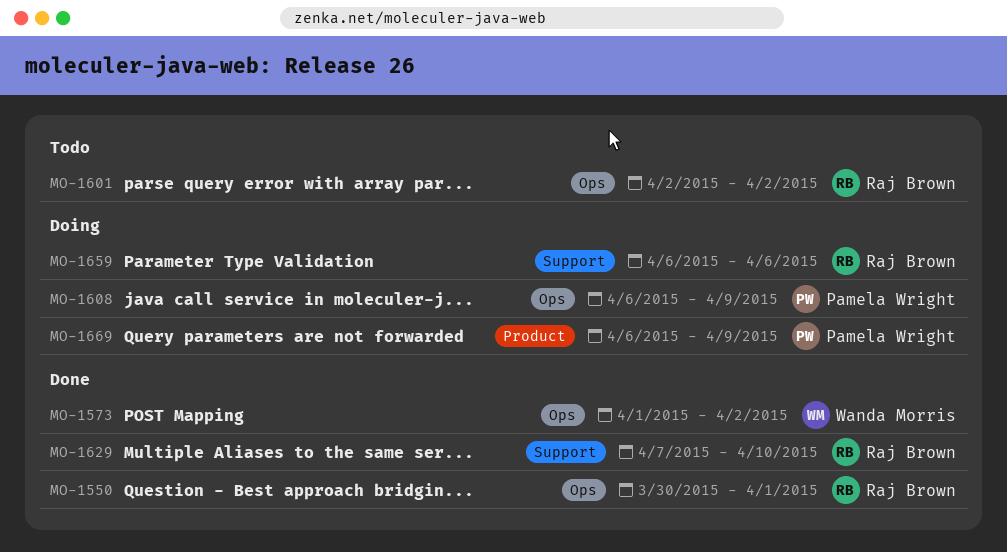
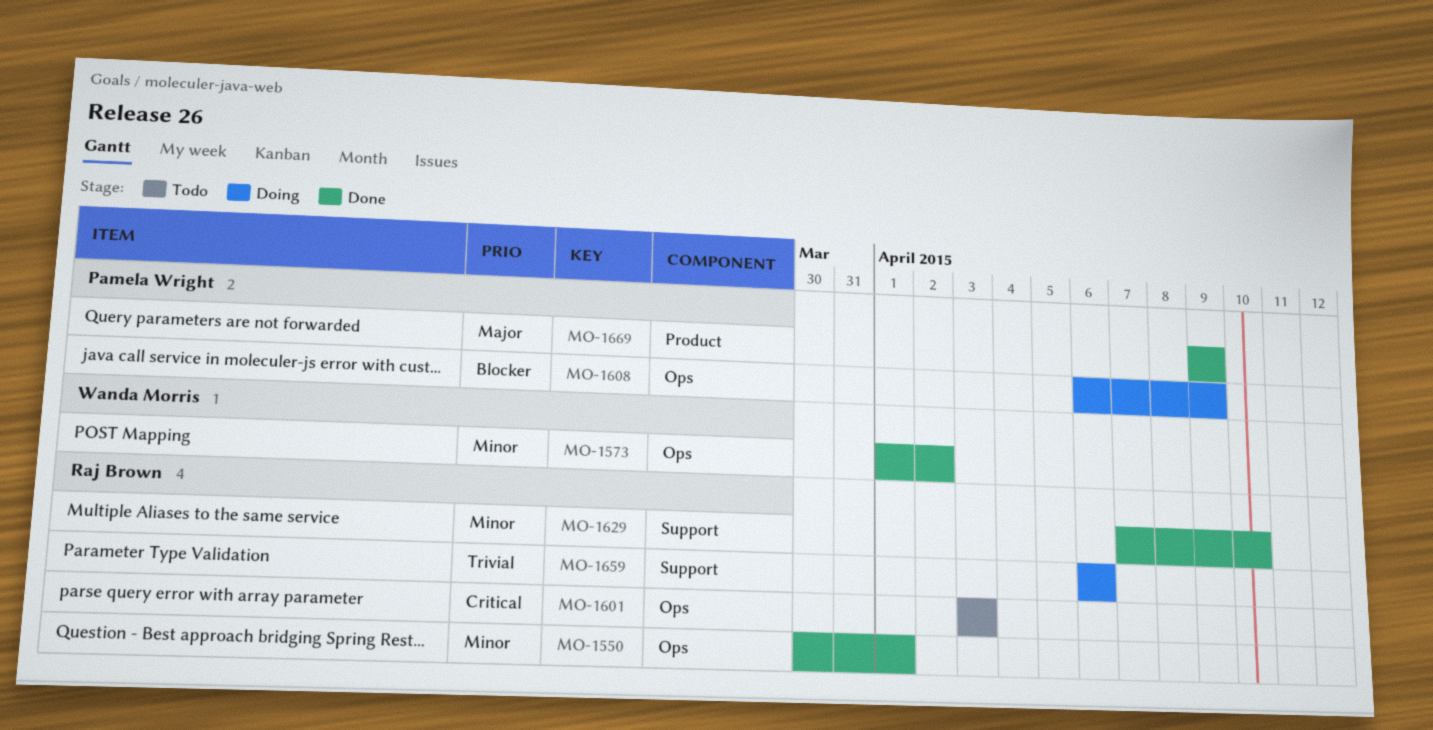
MO-1601, start: Apr 2 -> Apr 3
MO-1601, due: Apr 2 -> Apr 3
MO-1669, status: Doing -> Done
MO-1669, start: Apr 6 -> Apr 9

